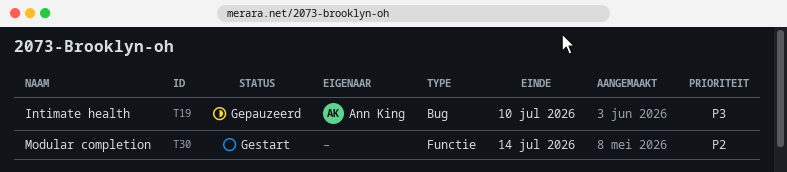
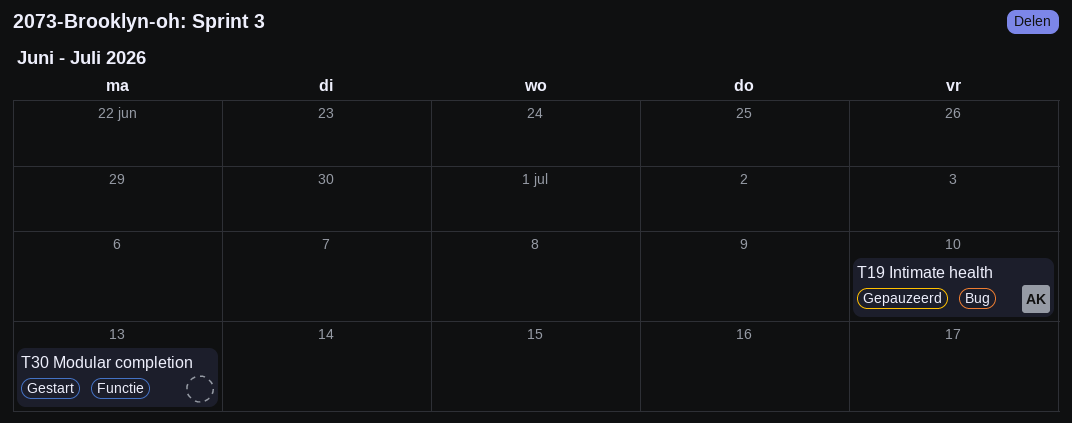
T30, due: Jul 14 -> Jul 13

